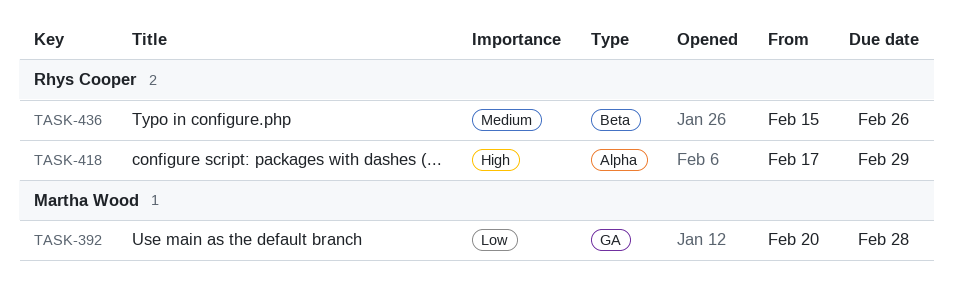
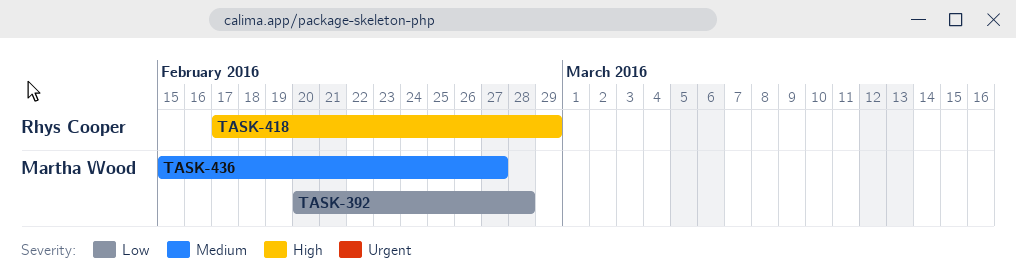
TASK-436, owner: Rhys Cooper -> Martha Wood
TASK-436, due: Feb 26 -> Feb 27

